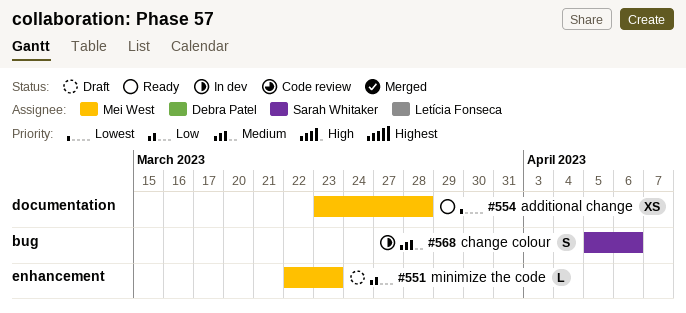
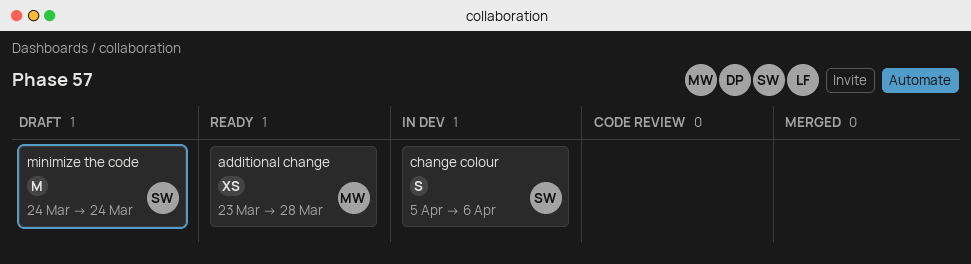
minimize the code, owner: Mei West -> Sarah Whitaker
minimize the code, estimate: L -> M
minimize the code, start: Mar 22 -> Mar 24
minimize the code, due: Mar 23 -> Mar 24

